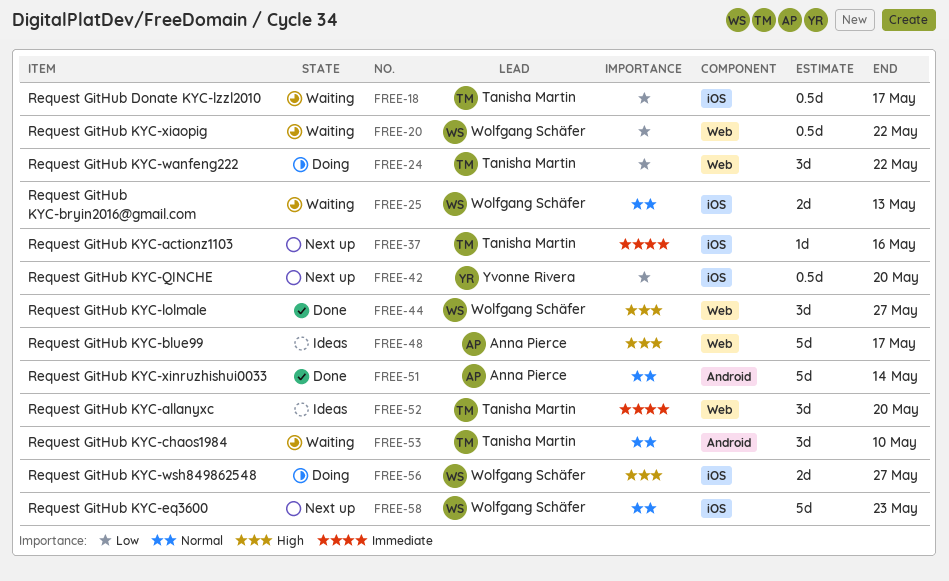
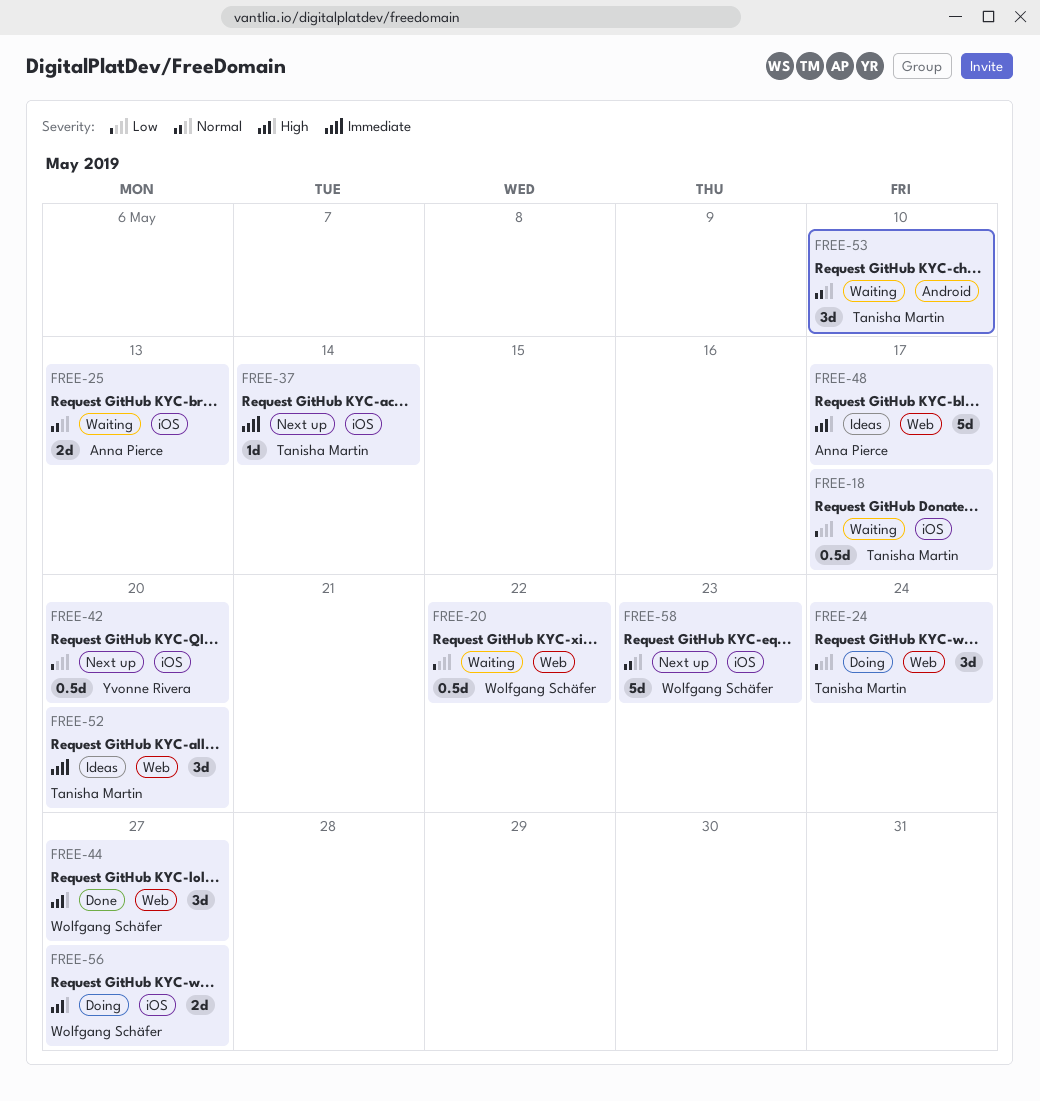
FREE-24, due: May 22 -> May 24
FREE-25, owner: Wolfgang Schäfer -> Anna Pierce
FREE-37, due: May 16 -> May 14
FREE-51: present -> none

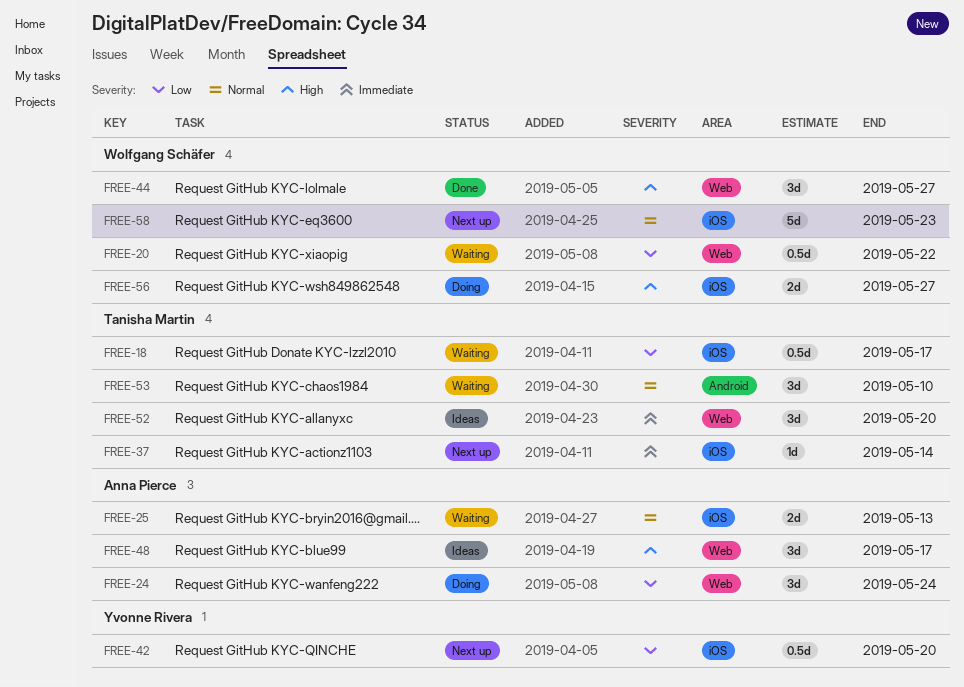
FREE-24, owner: Tanisha Martin -> Anna Pierce
FREE-48, estimate: 5d -> 3d

